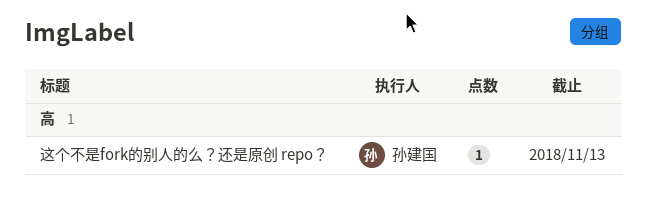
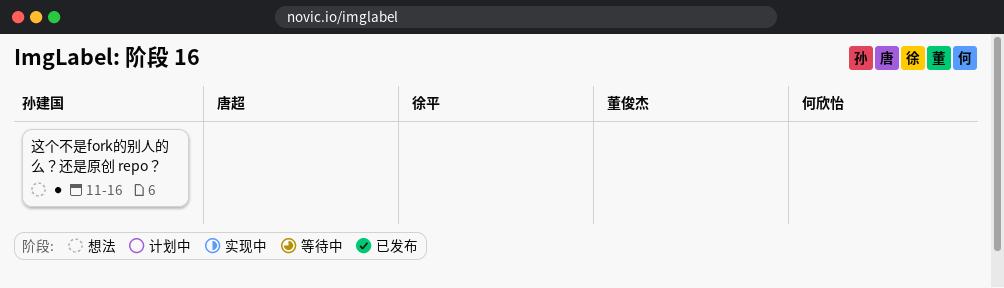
这个不是fork的别人的么？还是原创 repo？, due: Nov 13 -> Nov 16

